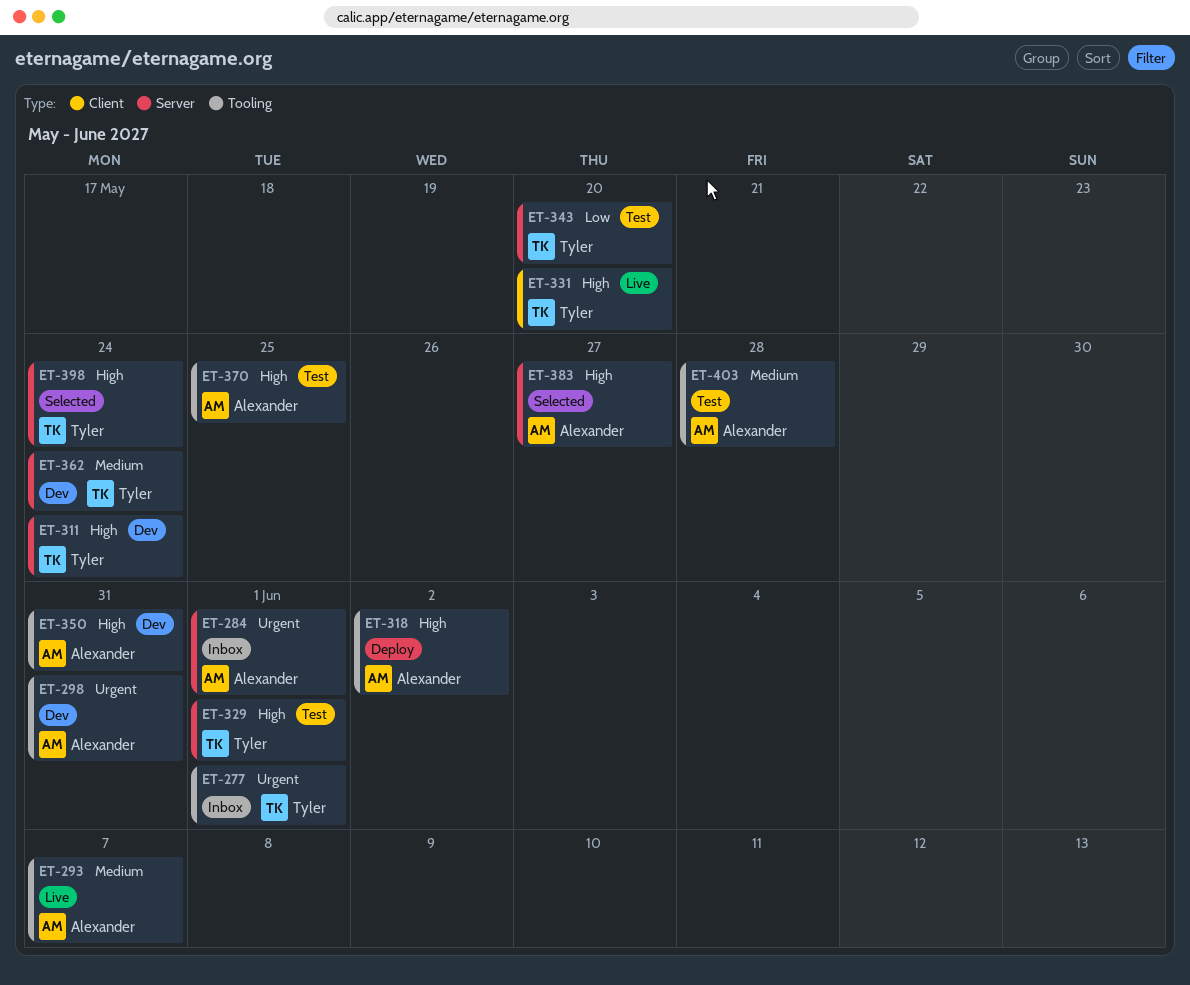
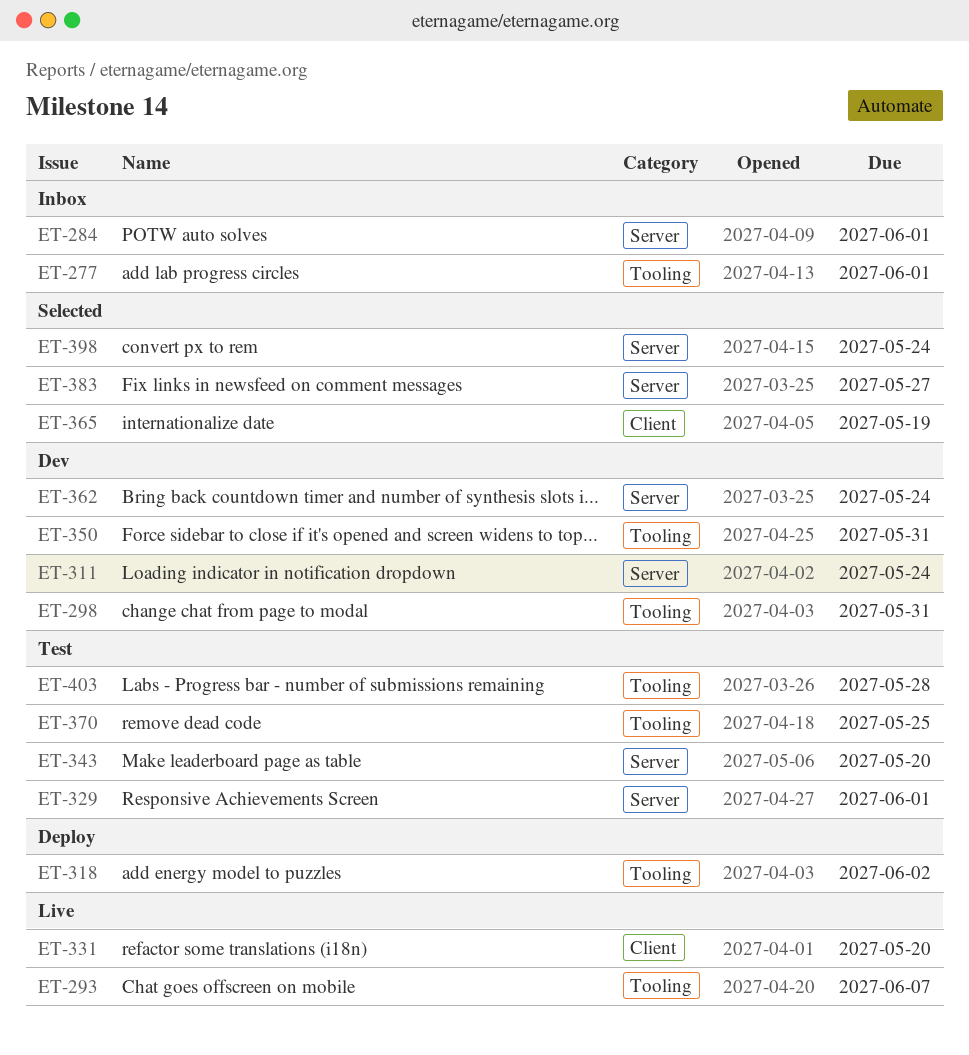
ET-365: none -> present

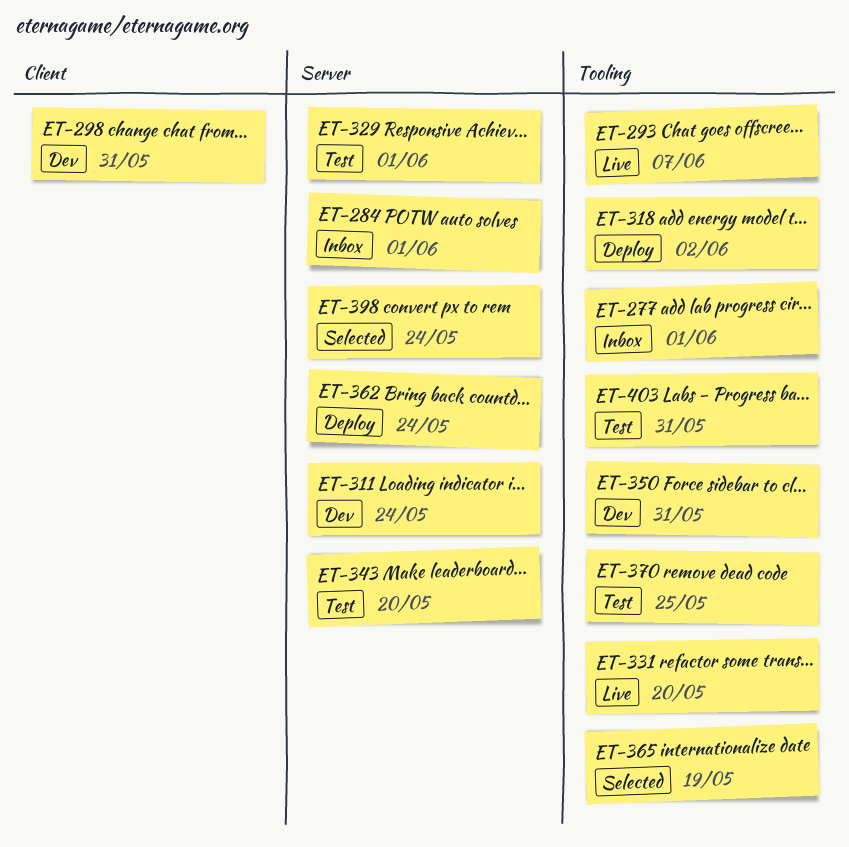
ET-298, label: Tooling -> Client
ET-331, label: Client -> Tooling
ET-362, status: Dev -> Deploy
ET-365, label: Client -> Tooling
ET-383: present -> none
ET-403, due: May 28 -> May 31

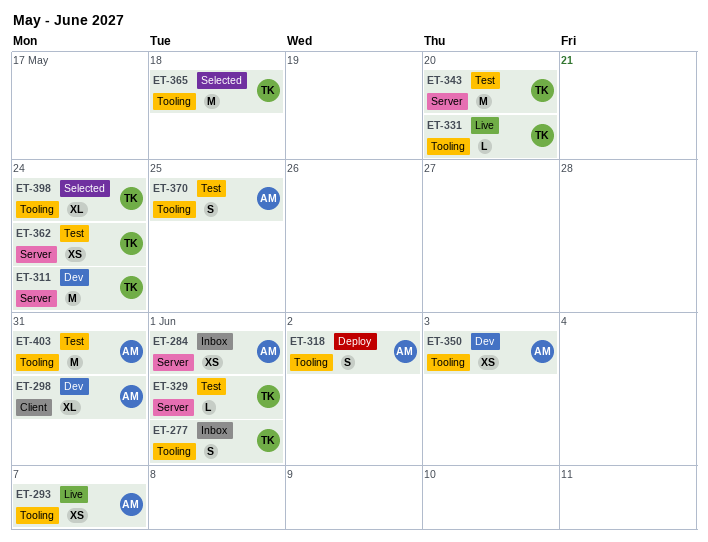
ET-350, due: May 31 -> Jun 3
ET-362, status: Deploy -> Test
ET-365, due: May 19 -> May 18
ET-398, label: Server -> Tooling

